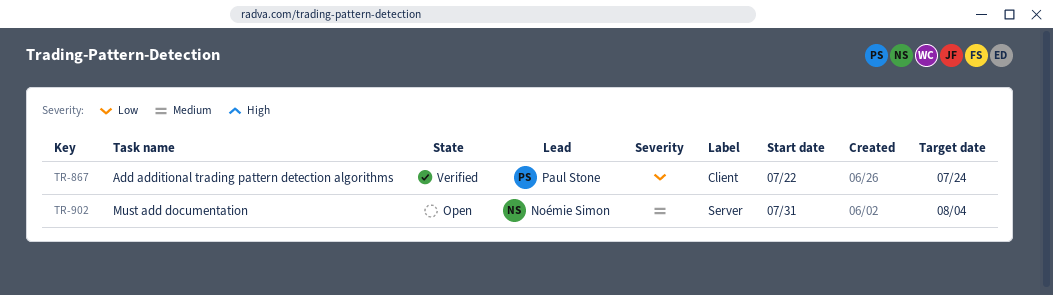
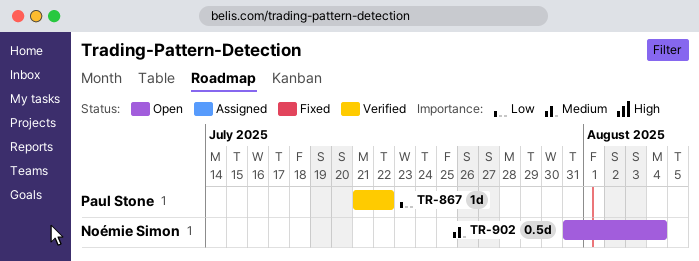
TR-867, start: Jul 22 -> Jul 21
TR-867, due: Jul 24 -> Jul 22

